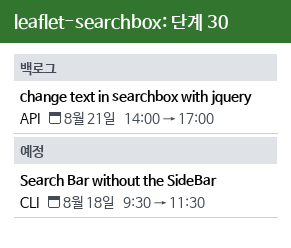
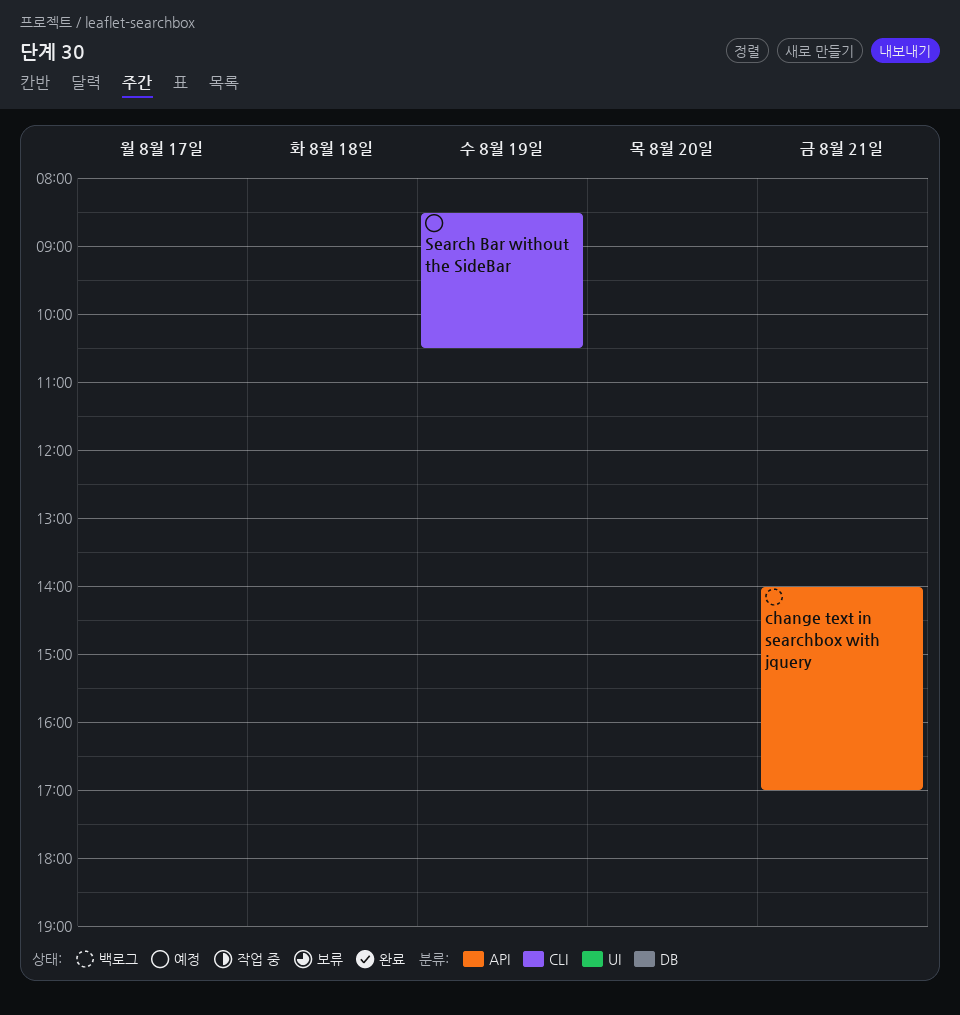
Search Bar without the SideBar, day: Aug 18 -> Aug 19
Search Bar without the SideBar, begins: 09:30 -> 08:30
Search Bar without the SideBar, ends: 11:30 -> 10:30

